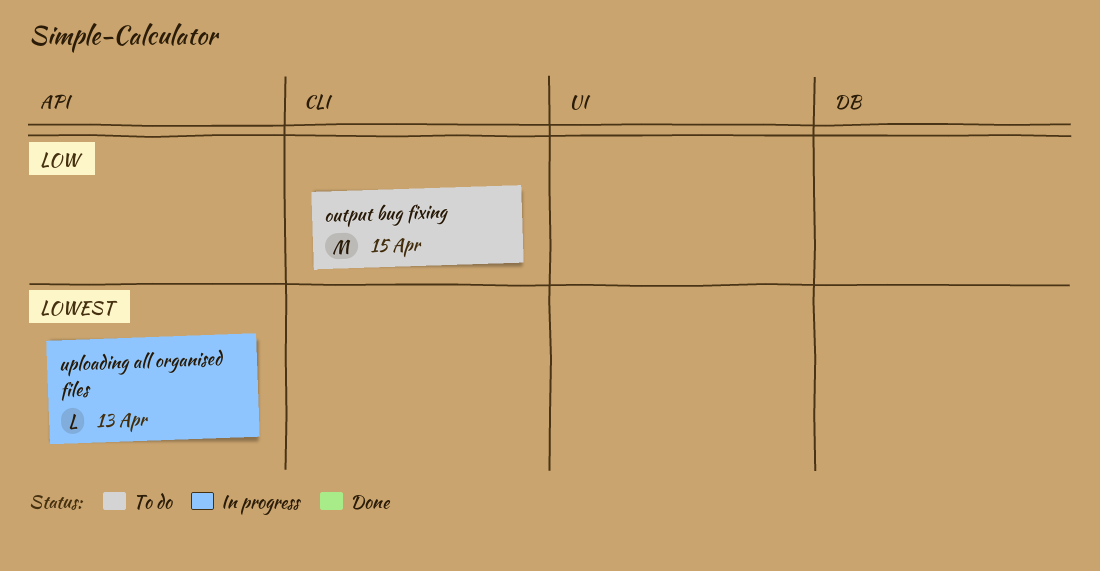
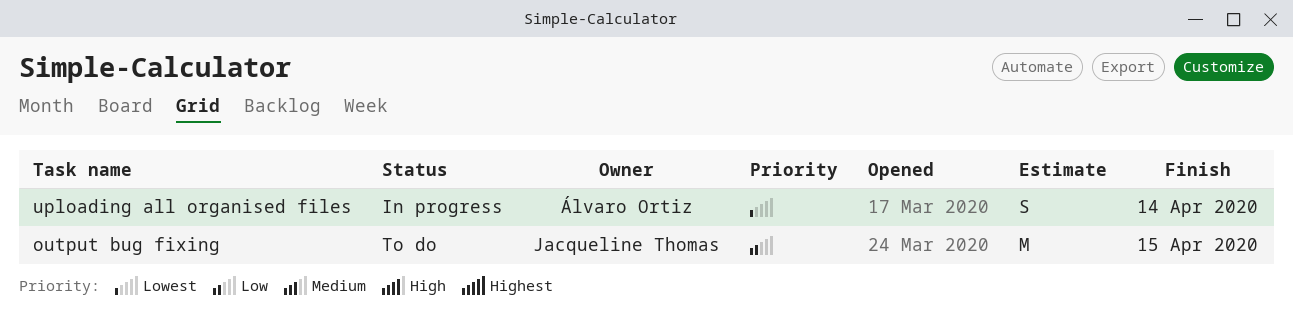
uploading all organised files, estimate: L -> S
uploading all organised files, due: Apr 13 -> Apr 14

